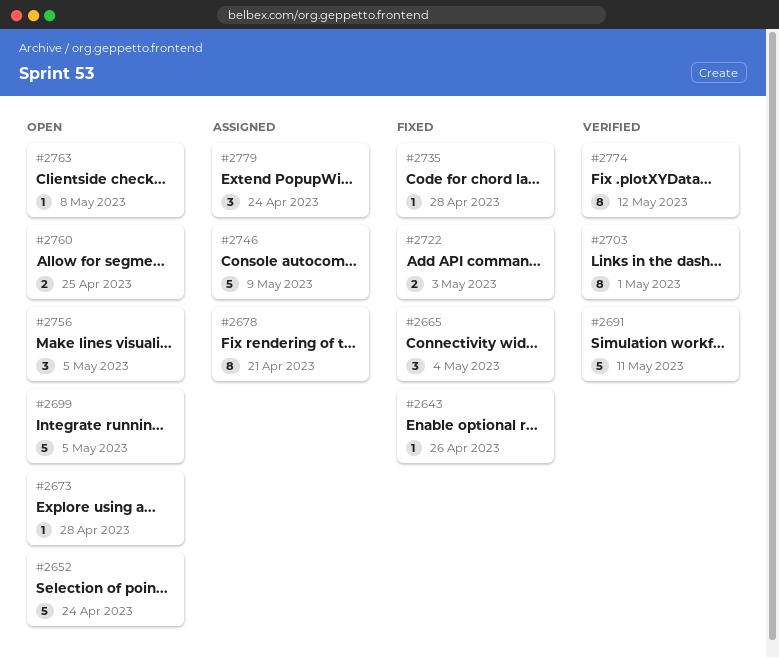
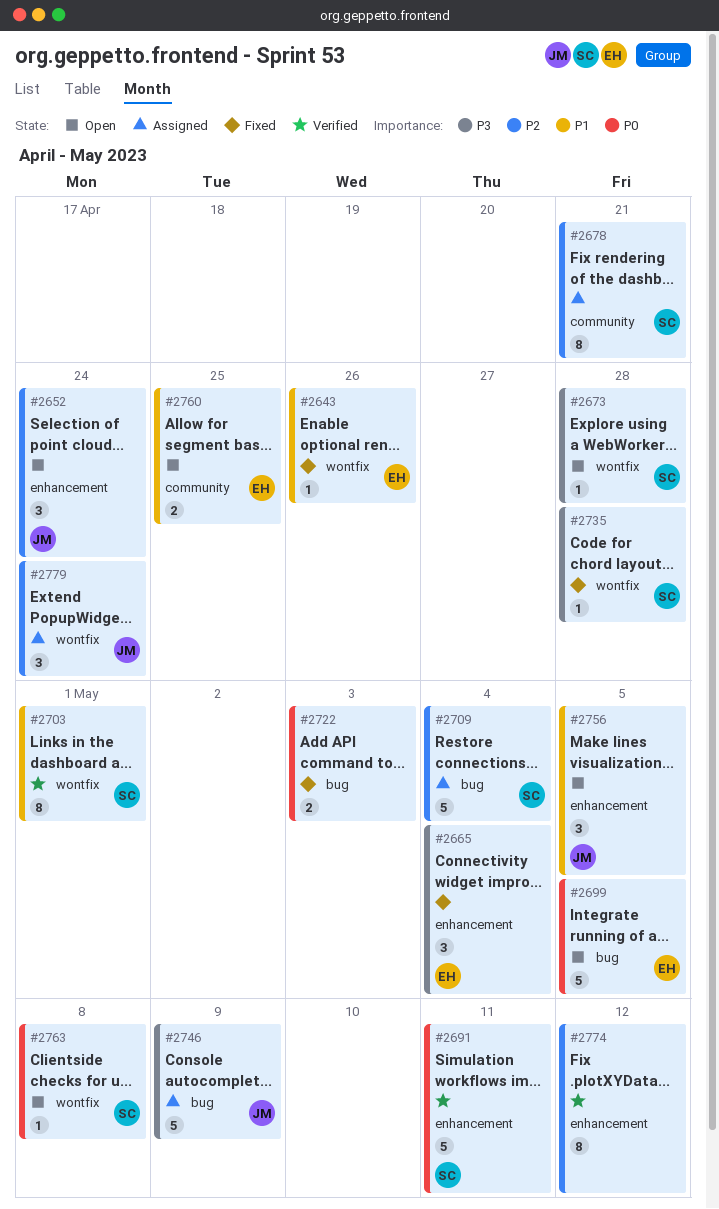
#2652, estimate: 5 -> 3
#2709: none -> present

